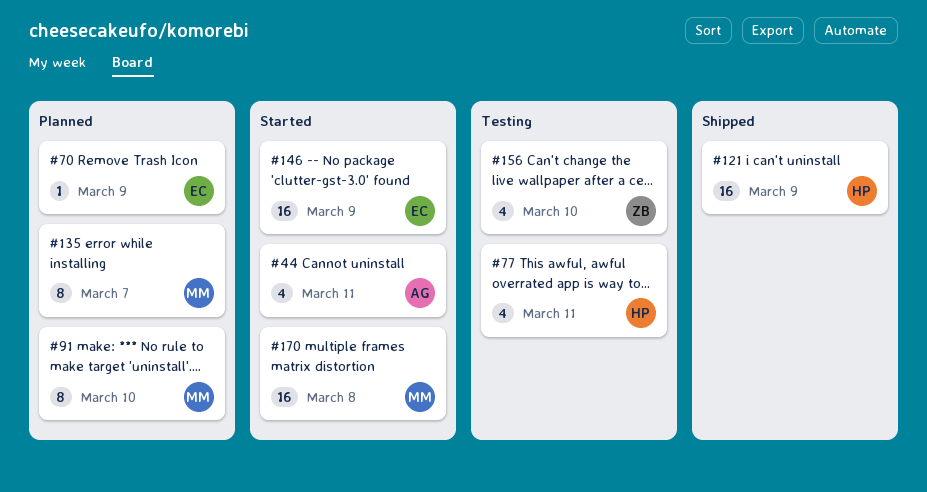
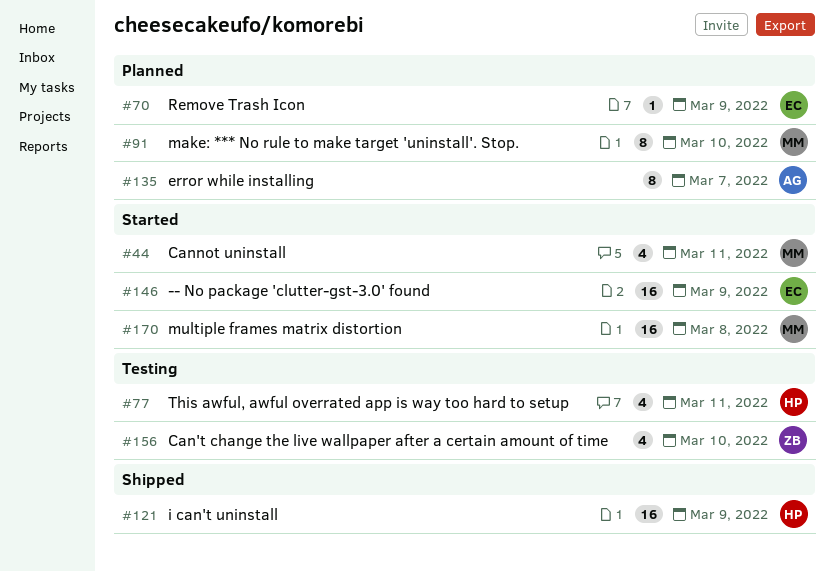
#44, owner: AG -> MM
#135, owner: MM -> AG

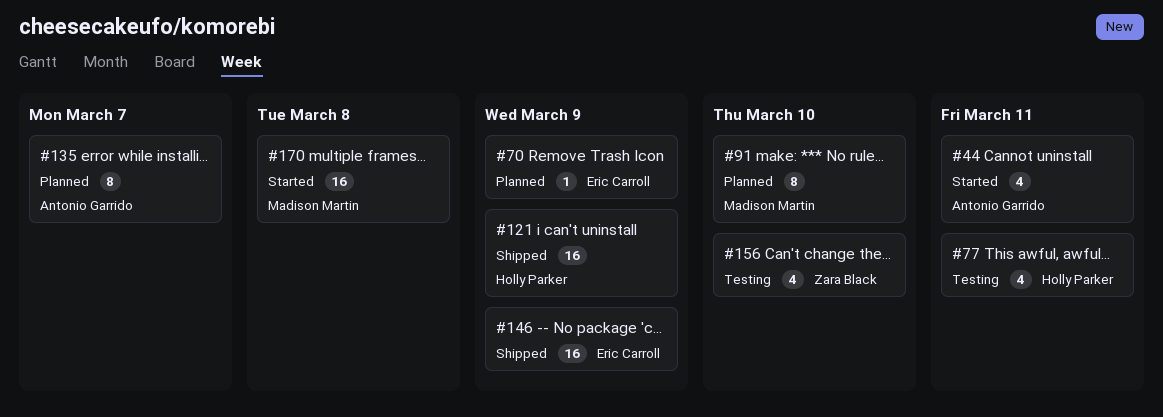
#44, owner: Madison Martin -> Antonio Garrido
#146, status: Started -> Shipped

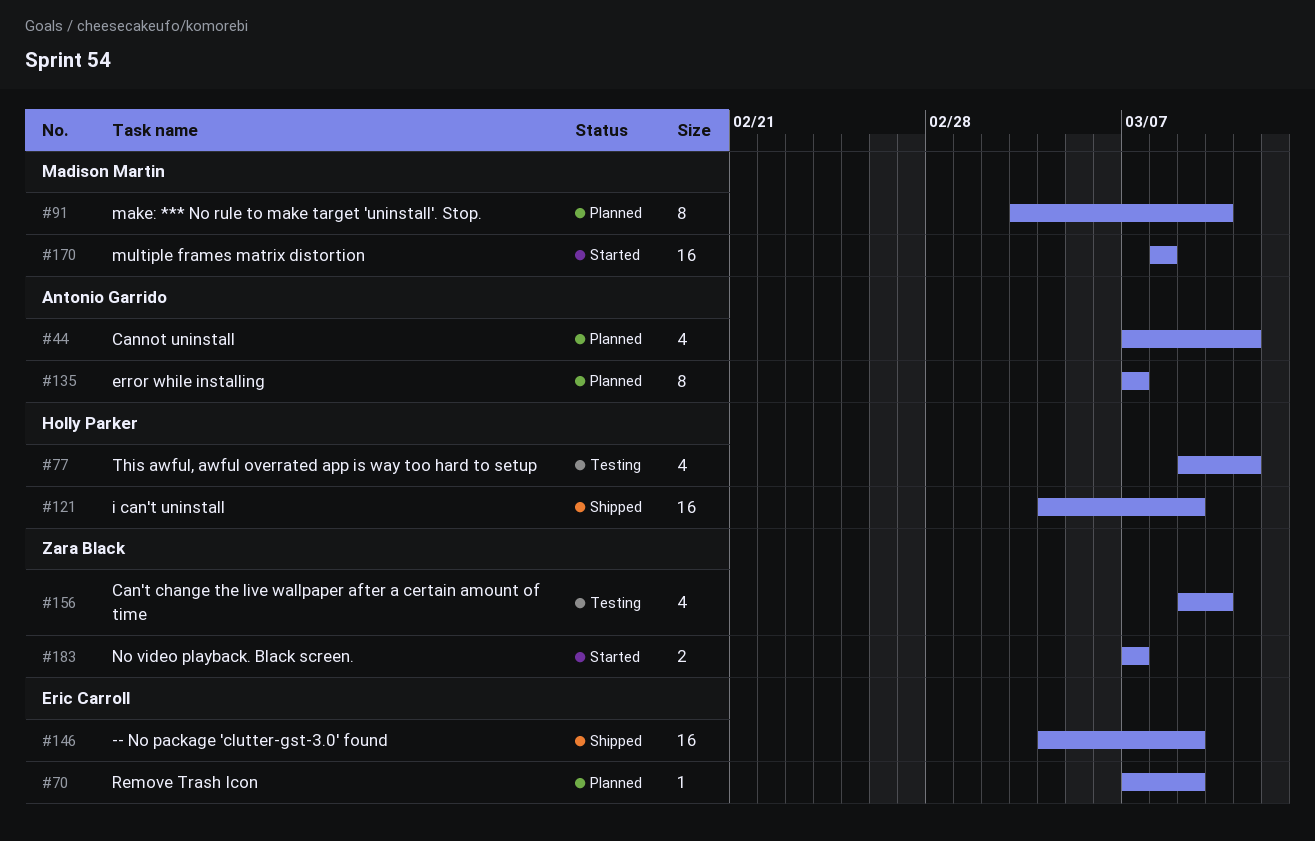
#44, status: Started -> Planned
#183: none -> present

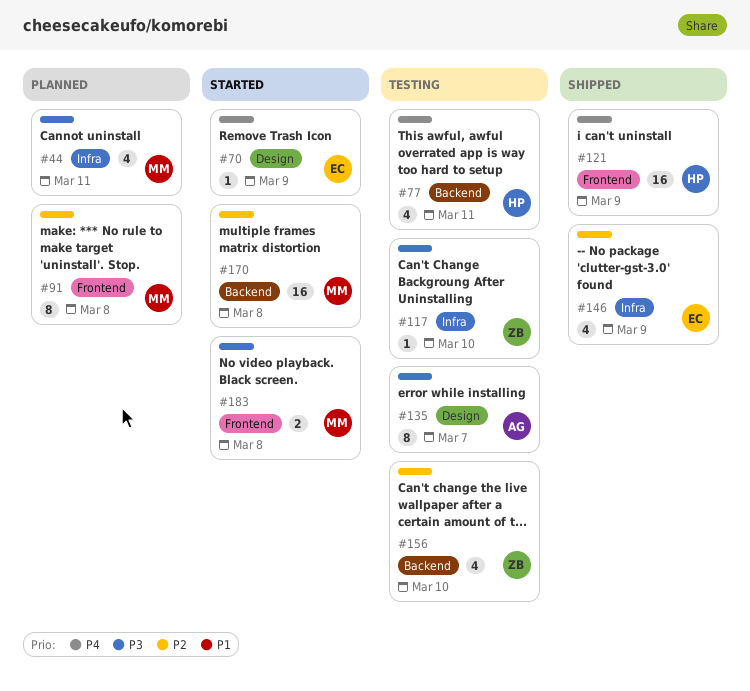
#44, owner: Antonio Garrido -> Madison Martin
#70, status: Planned -> Started
#91, due: Mar 10 -> Mar 8
#117: none -> present
#135, status: Planned -> Testing
#146, estimate: 16 -> 4
#183, owner: Zara Black -> Madison Martin
#183, due: Mar 7 -> Mar 8

